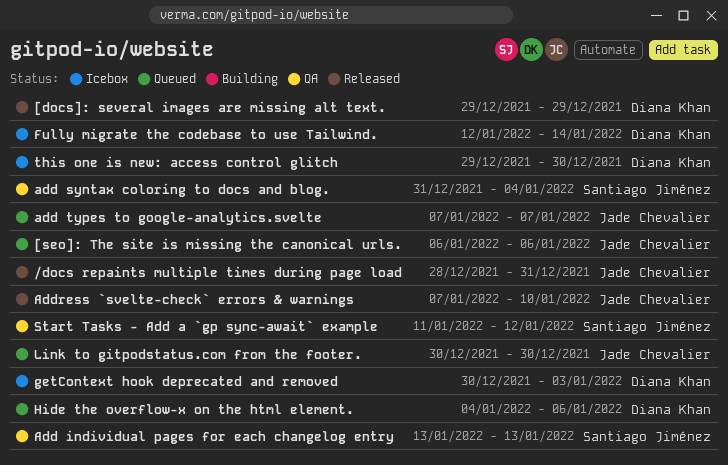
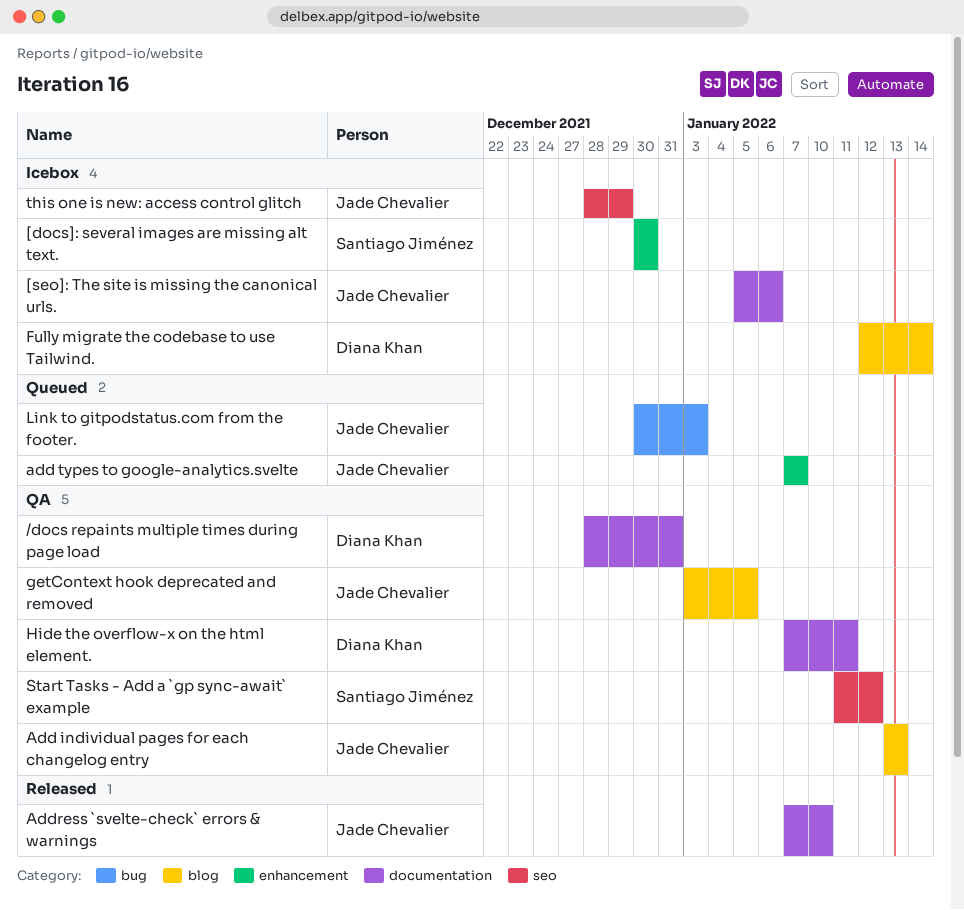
/docs repaints multiple times during page load, status: Released -> QA
/docs repaints multiple times during page load, owner: Jade Chevalier -> Diana Khan
[docs]: several images are missing alt text., status: Released -> Icebox
[docs]: several images are missing alt text., owner: Diana Khan -> Santiago Jiménez
[docs]: several images are missing alt text., start: Dec 29 -> Dec 30
[docs]: several images are missing alt text., due: Dec 29 -> Dec 30
[seo]: The site is missing the canonical urls., status: Queued -> Icebox
[seo]: The site is missing the canonical urls., start: Jan 6 -> Jan 5
Add individual pages for each changelog entry, owner: Santiago Jiménez -> Jade Chevalier
add syntax coloring to docs and blog.: present -> none
getContext hook deprecated and removed, status: Icebox -> QA
getContext hook deprecated and removed, owner: Diana Khan -> Jade Chevalier
getContext hook deprecated and removed, start: Dec 30 -> Jan 3
getContext hook deprecated and removed, due: Jan 3 -> Jan 5
Hide the overflow-x on the html element., status: Queued -> QA
Hide the overflow-x on the html element., start: Jan 4 -> Jan 7
Hide the overflow-x on the html element., due: Jan 6 -> Jan 11
Link to gitpodstatus.com from the footer., due: Dec 30 -> Jan 3
this one is new: access control glitch, owner: Diana Khan -> Jade Chevalier
this one is new: access control glitch, start: Dec 29 -> Dec 28
this one is new: access control glitch, due: Dec 30 -> Dec 29

